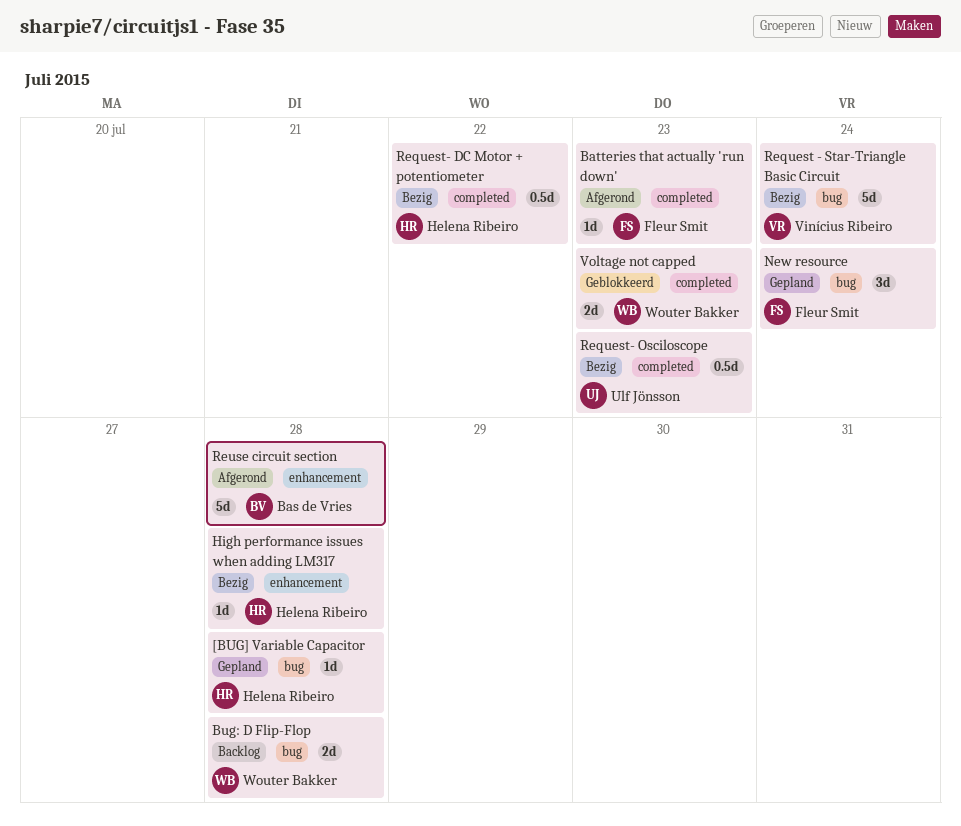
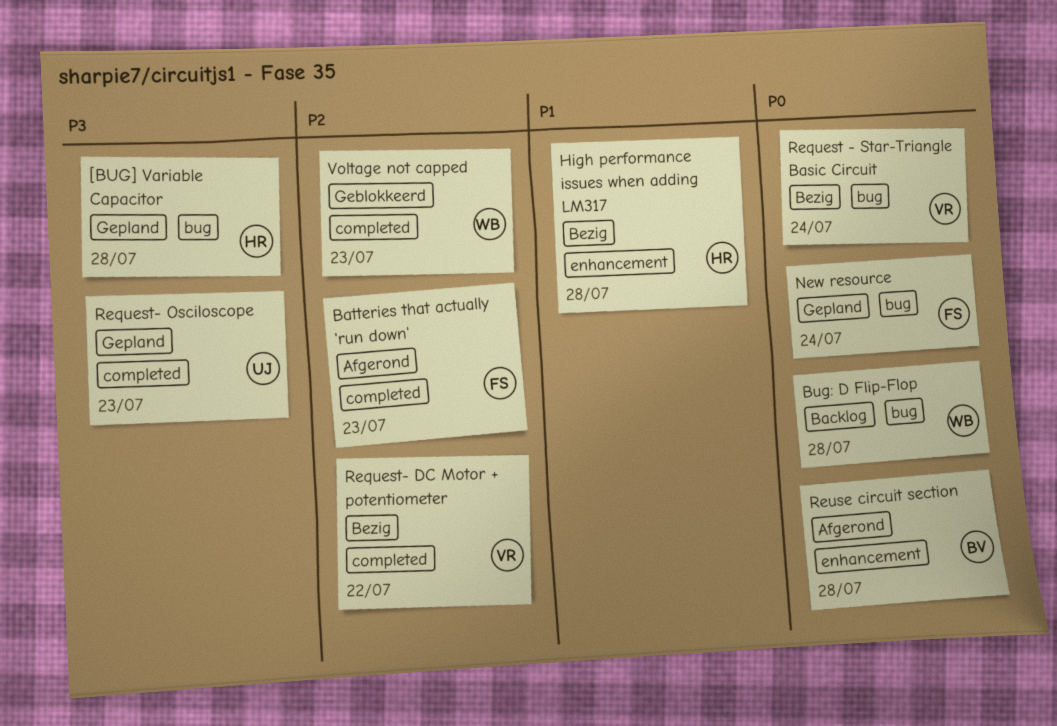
Request- DC Motor + potentiometer, owner: Helena Ribeiro -> Vinícius Ribeiro
Request- Osciloscope, status: Bezig -> Gepland

